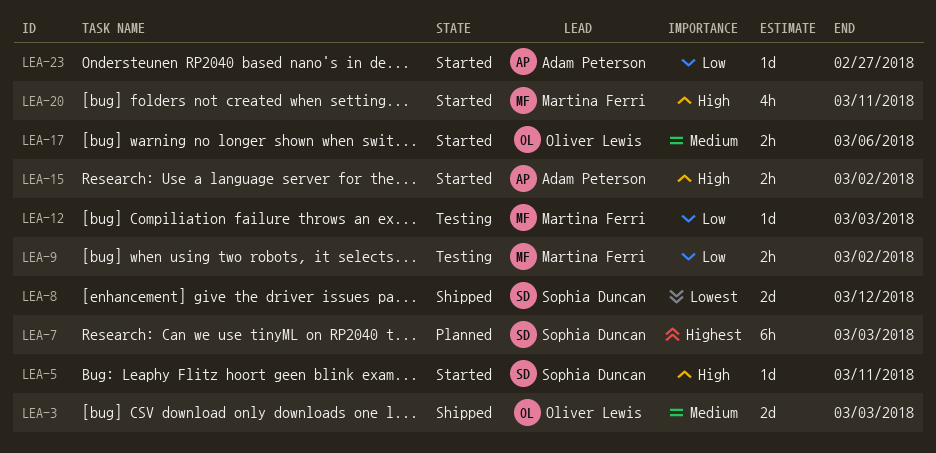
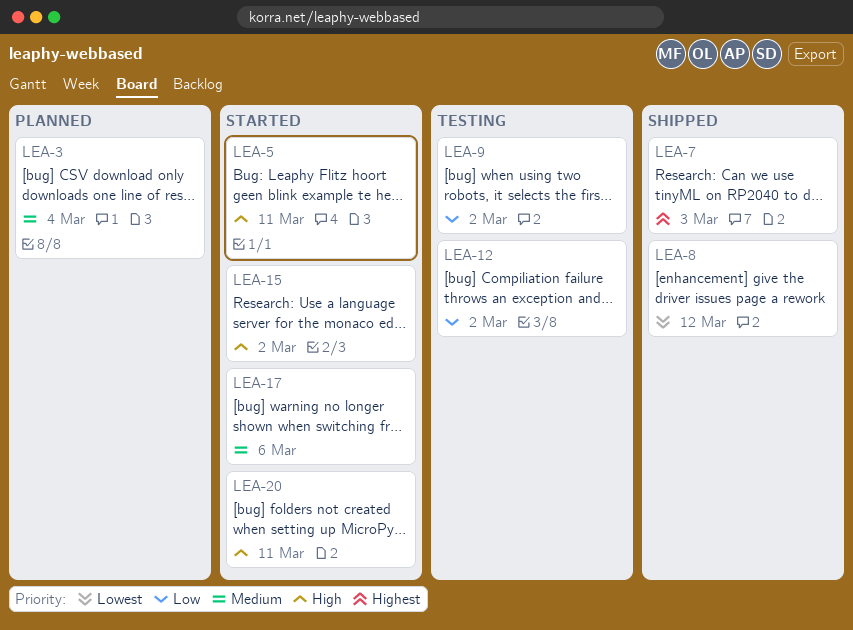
LEA-3, status: Shipped -> Planned
LEA-3, due: Mar 3 -> Mar 4
LEA-7, status: Planned -> Shipped
LEA-12, due: Mar 3 -> Mar 2
LEA-23: present -> none

